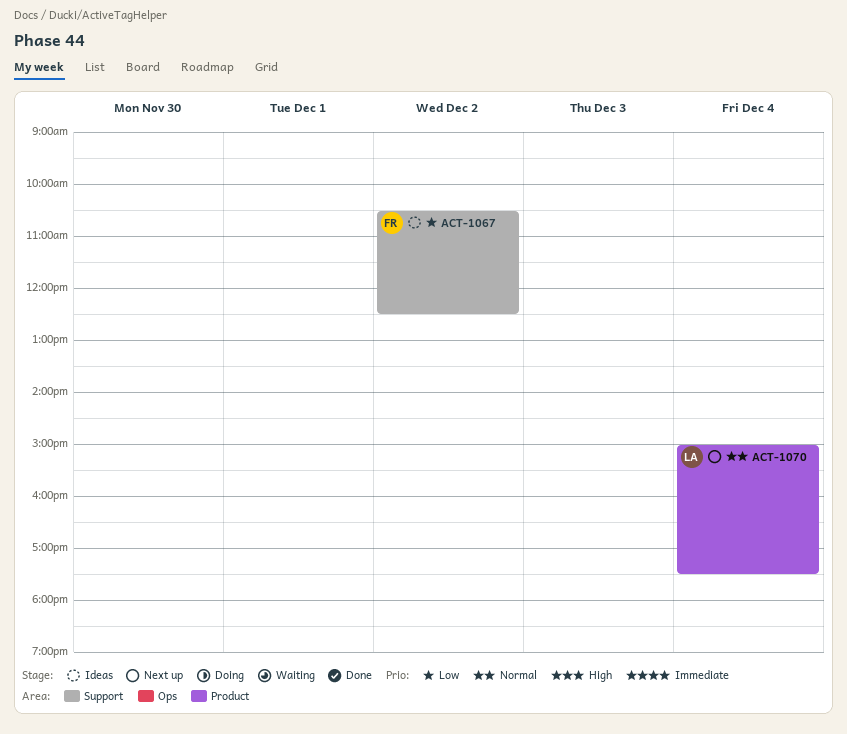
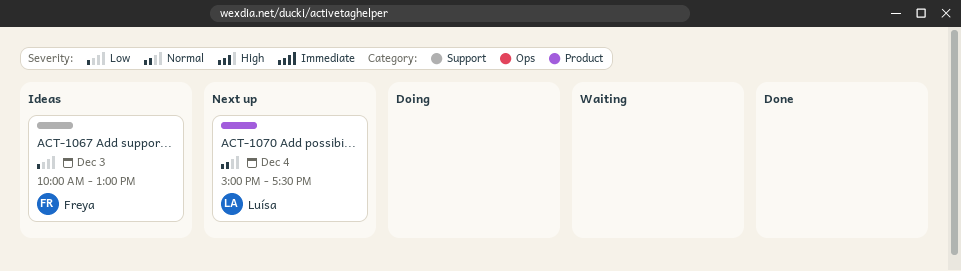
ACT-1067, day: Dec 2 -> Dec 3
ACT-1067, begins: 10:30 -> 10:00
ACT-1067, ends: 12:30 -> 13:00

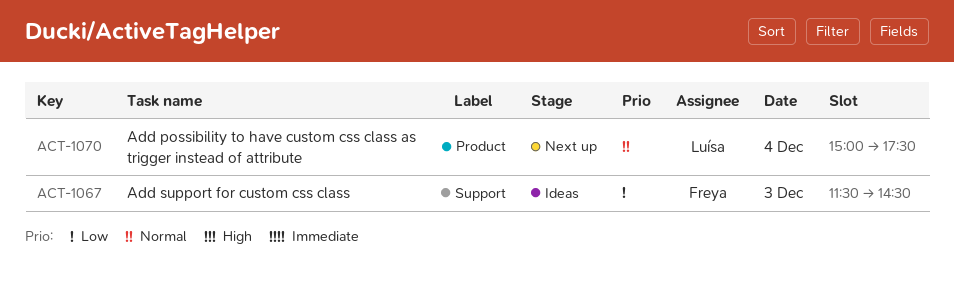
ACT-1067, begins: 10:00 -> 11:30
ACT-1067, ends: 13:00 -> 14:30

